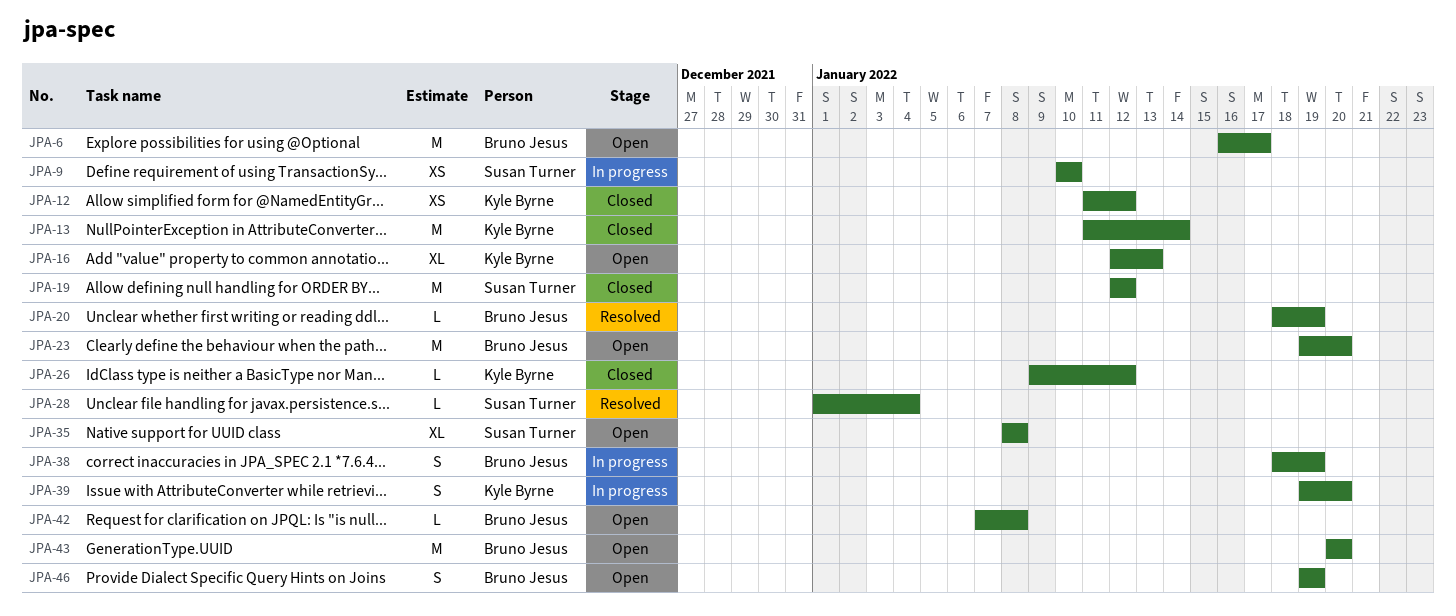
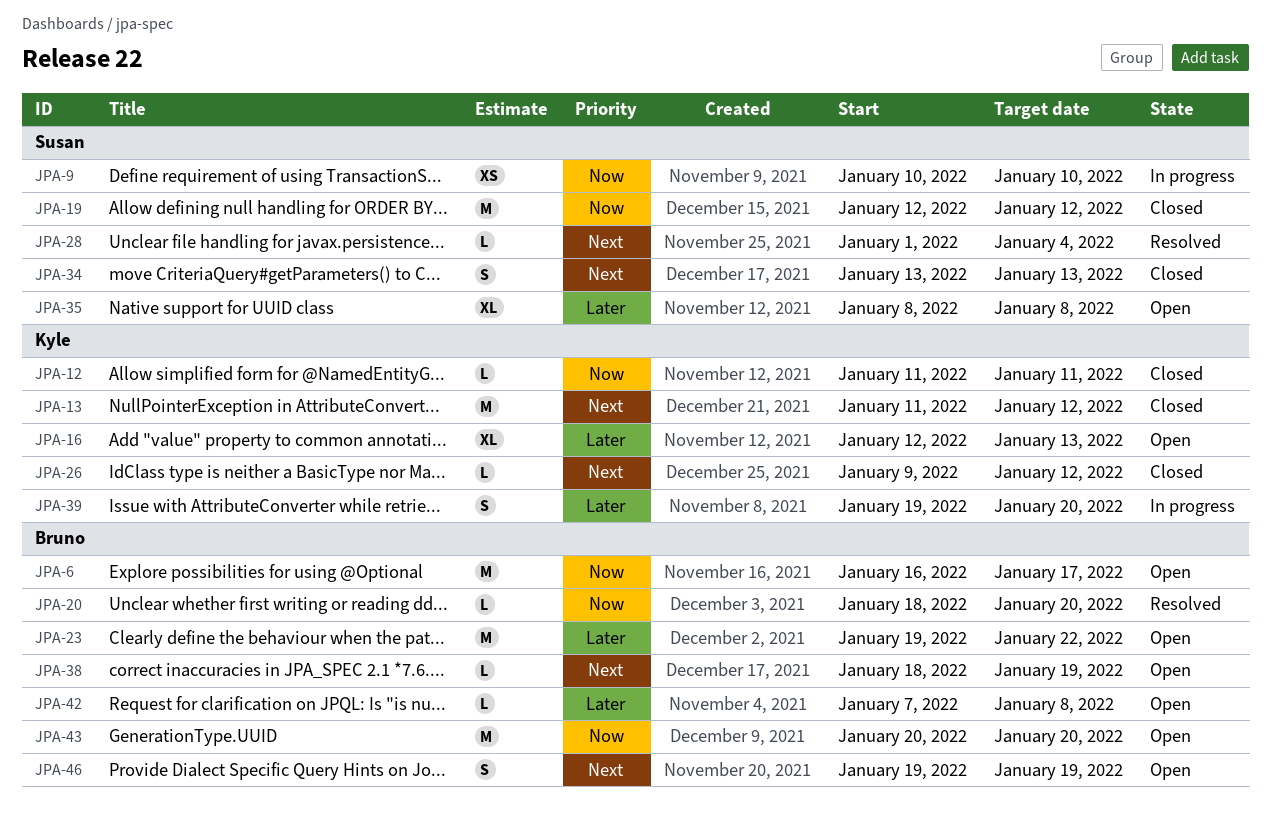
JPA-12, estimate: XS -> L
JPA-12, due: Jan 12 -> Jan 11
JPA-13, due: Jan 14 -> Jan 12
JPA-20, due: Jan 19 -> Jan 20
JPA-23, due: Jan 20 -> Jan 22
JPA-34: none -> present
JPA-38, status: In progress -> Open
JPA-38, estimate: S -> L

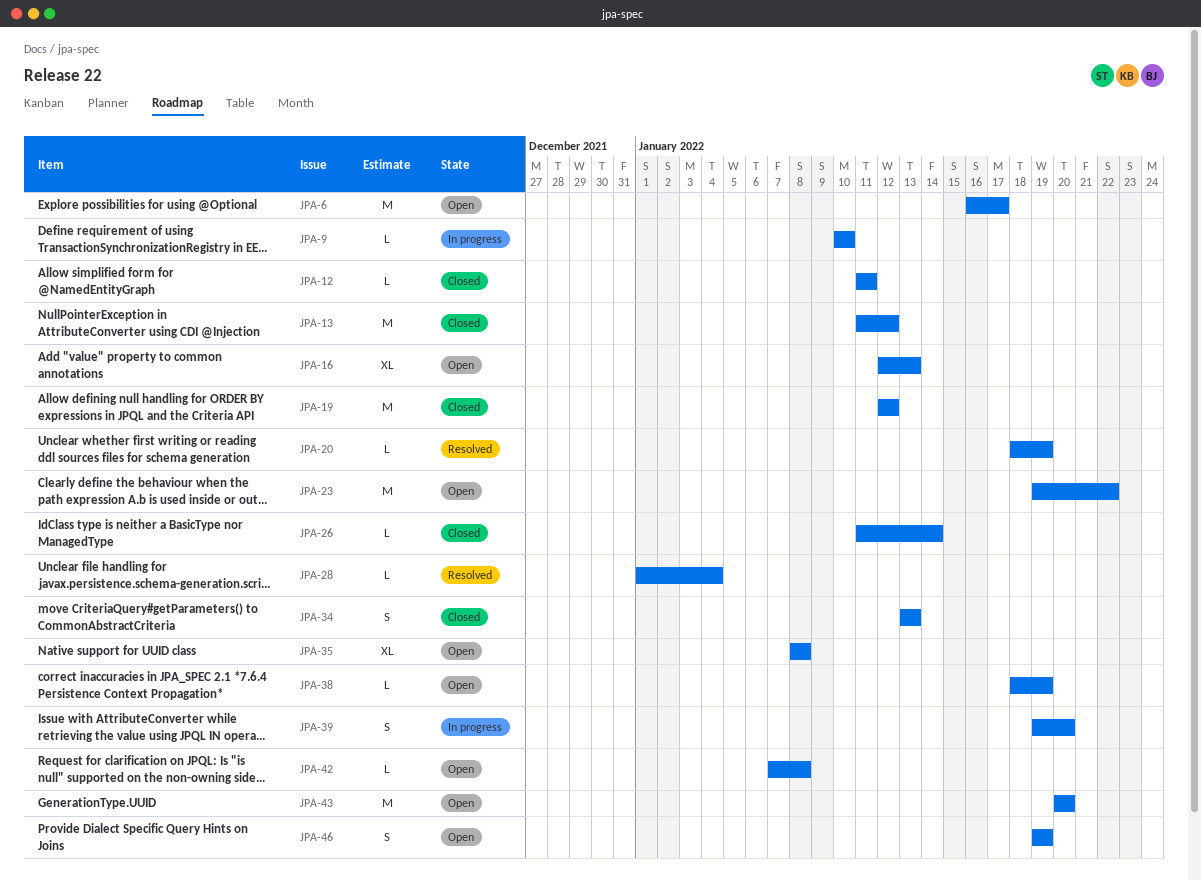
JPA-9, estimate: XS -> L
JPA-20, due: Jan 20 -> Jan 19
JPA-26, start: Jan 9 -> Jan 11
JPA-26, due: Jan 12 -> Jan 14

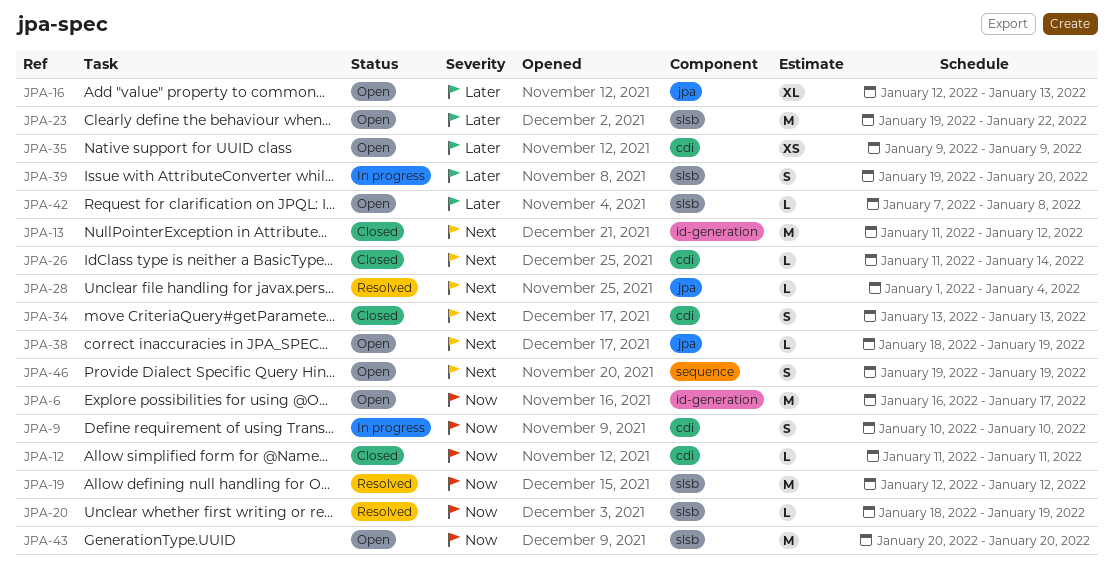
JPA-9, estimate: L -> S
JPA-19, status: Closed -> Resolved
JPA-35, estimate: XL -> XS
JPA-35, start: Jan 8 -> Jan 9
JPA-35, due: Jan 8 -> Jan 9

